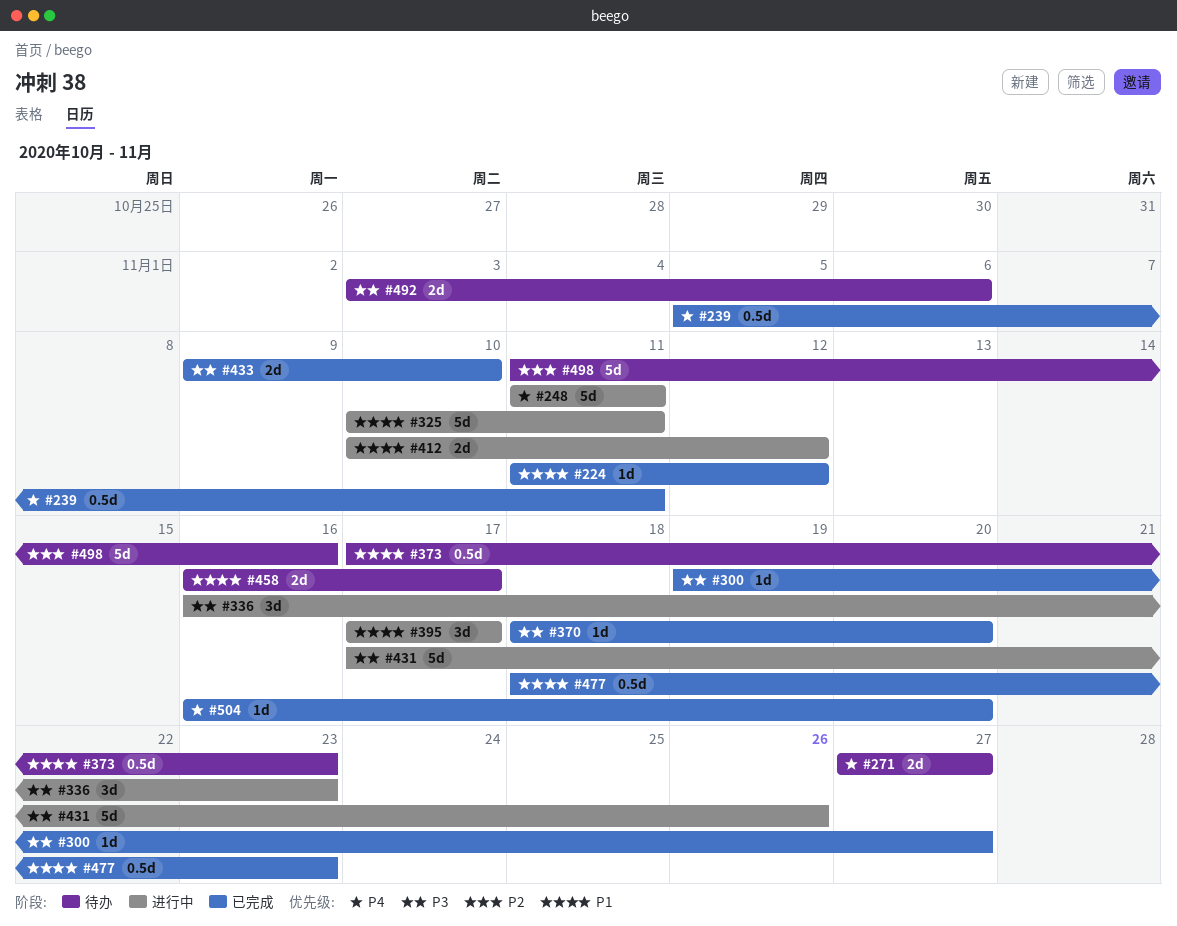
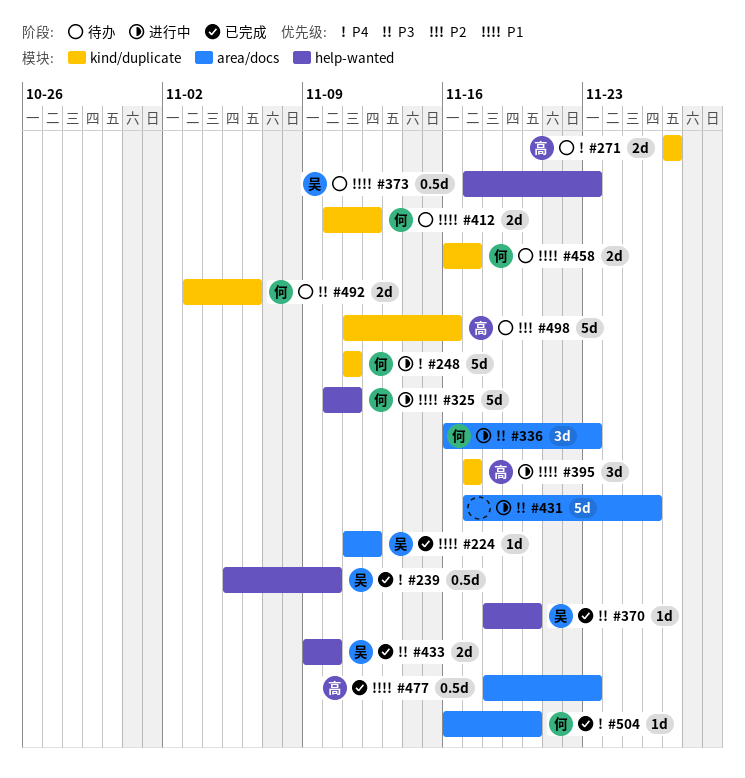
#239, due: Nov 11 -> Nov 10
#300: present -> none
#412, status: 进行中 -> 待办

